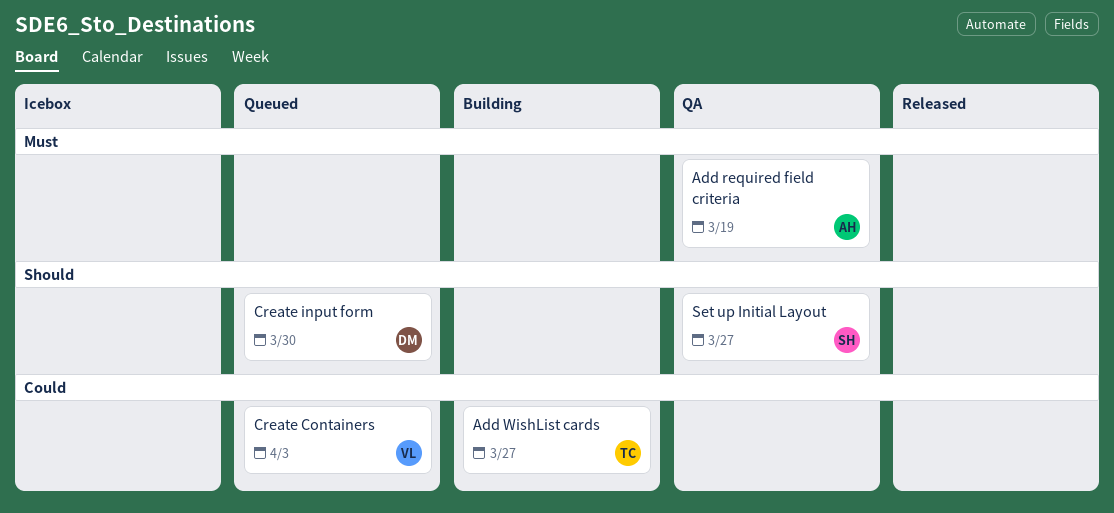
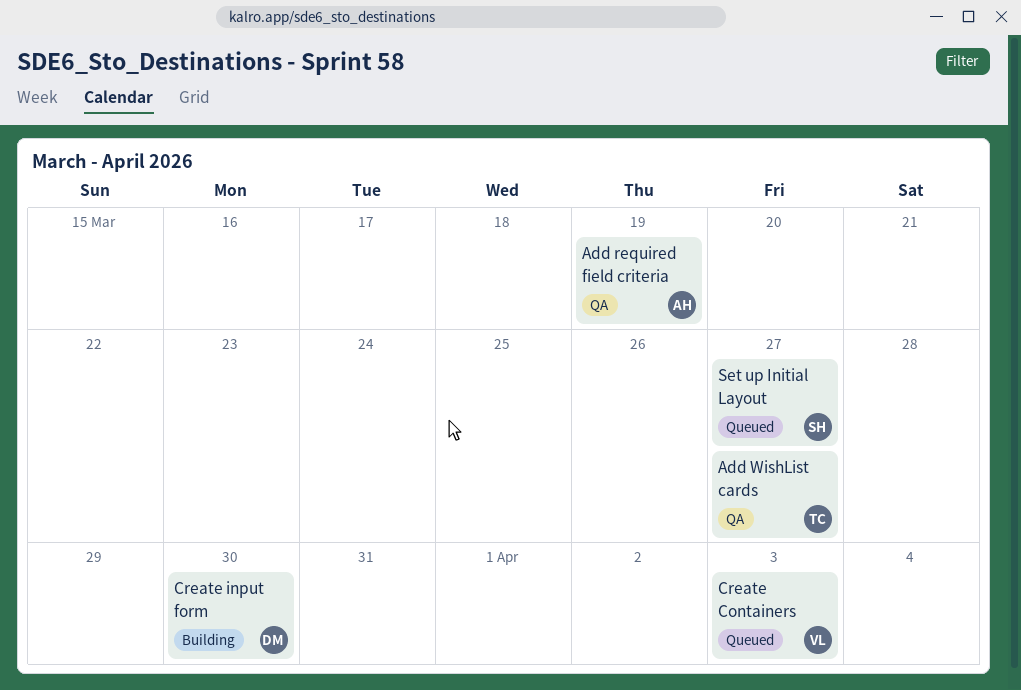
Add WishList cards, status: Building -> QA
Create input form, status: Queued -> Building
Set up Initial Layout, status: QA -> Queued

